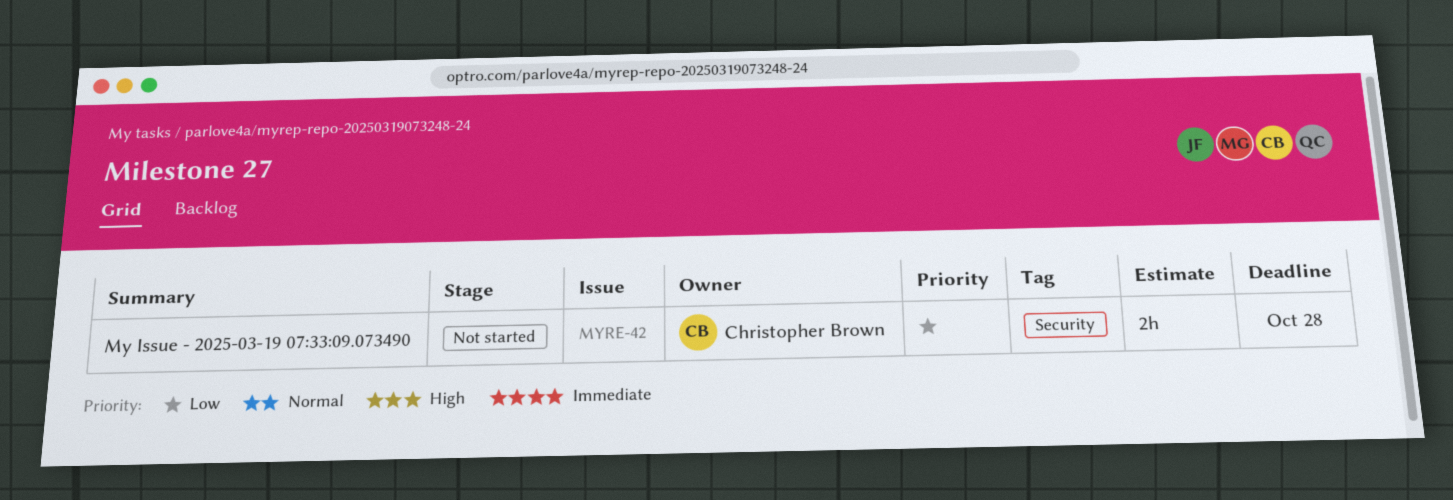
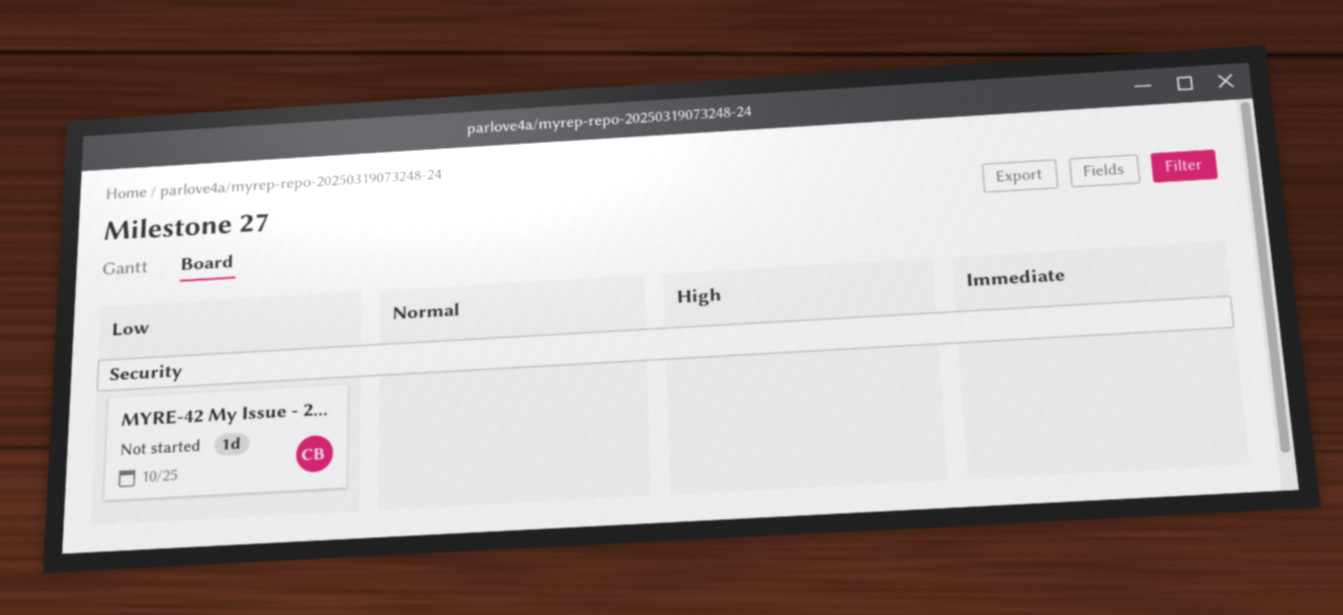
MYRE-42, estimate: 2h -> 1d
MYRE-42, due: Oct 28 -> Oct 25

